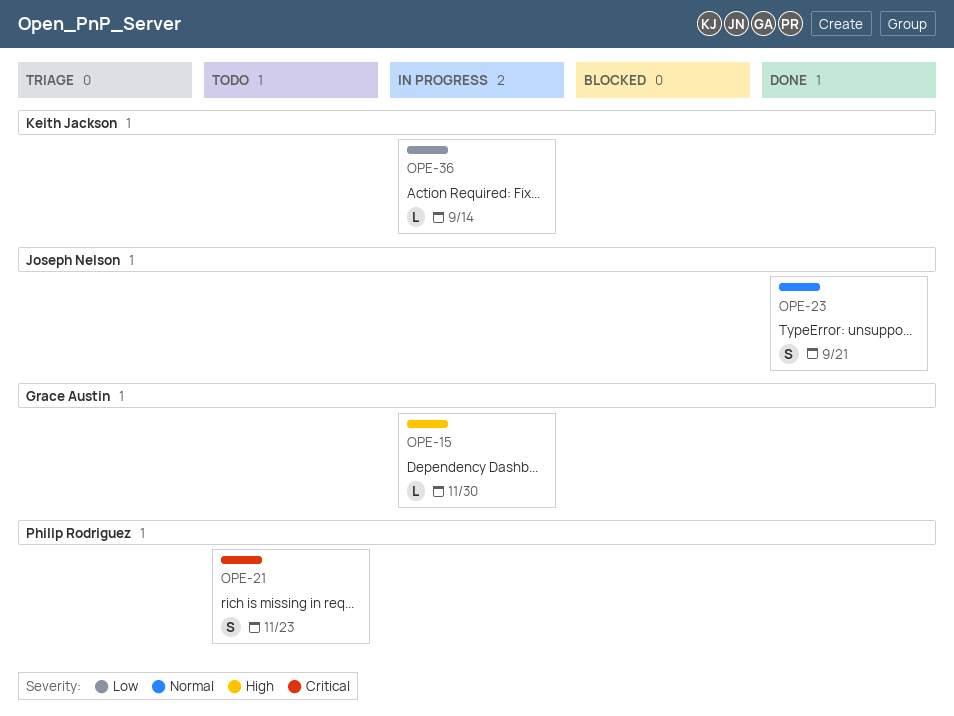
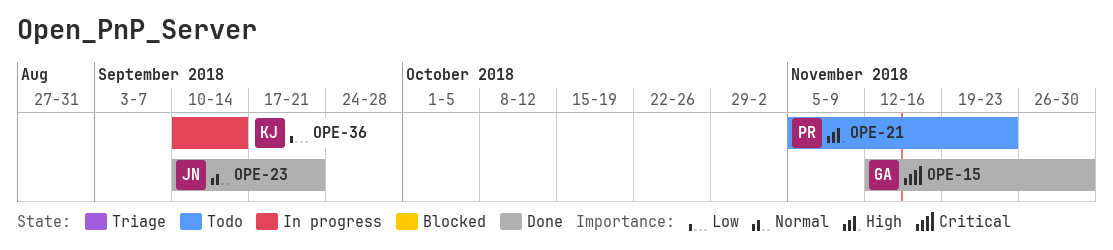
OPE-15, status: In progress -> Done
OPE-15, priority: High -> Critical
OPE-21, priority: Critical -> High

